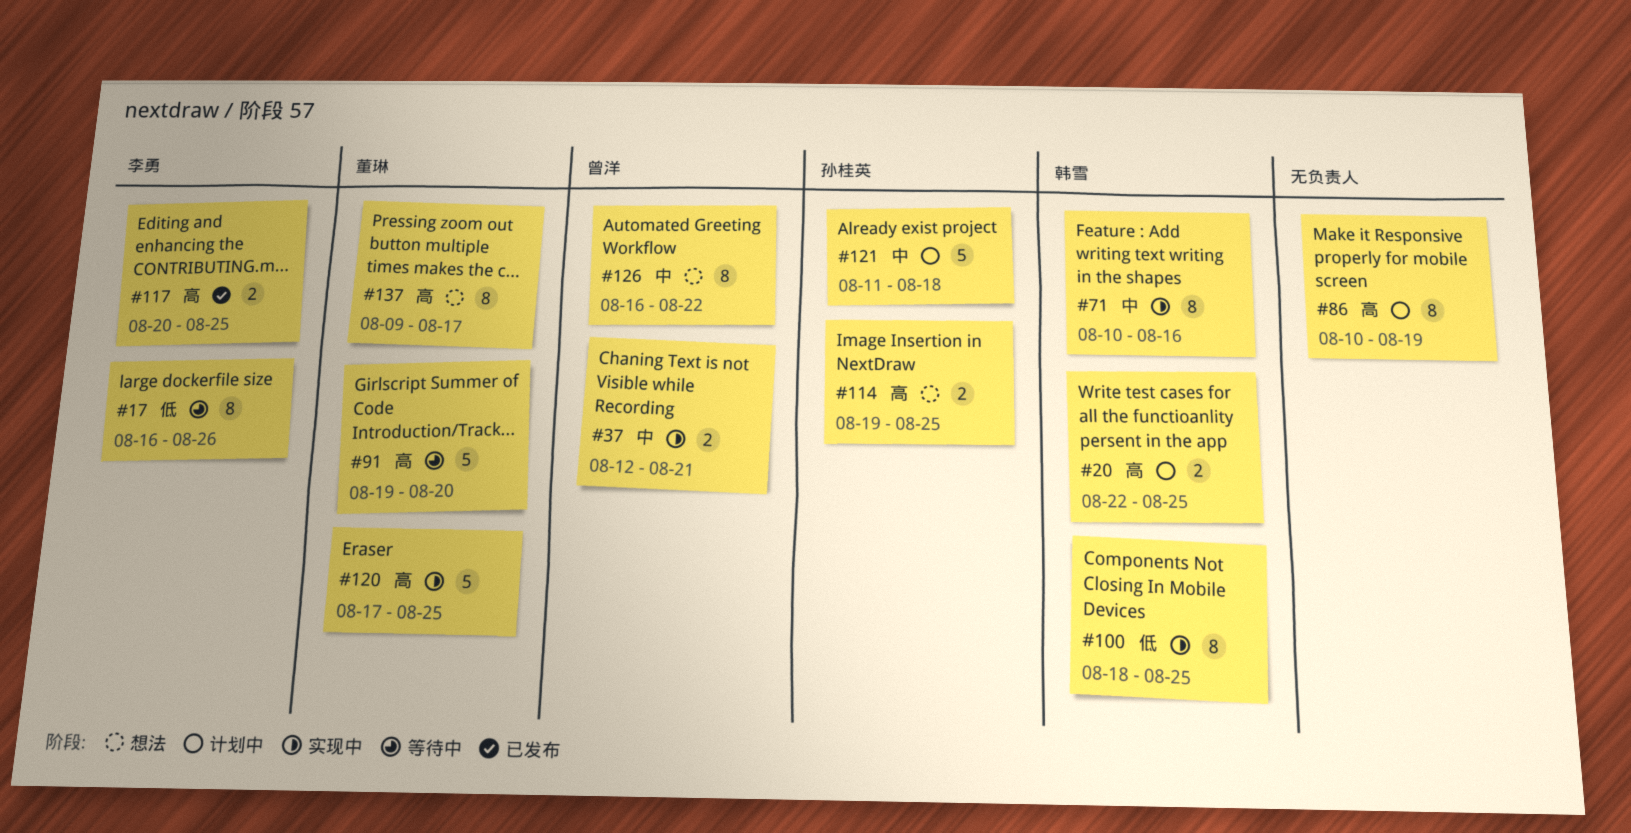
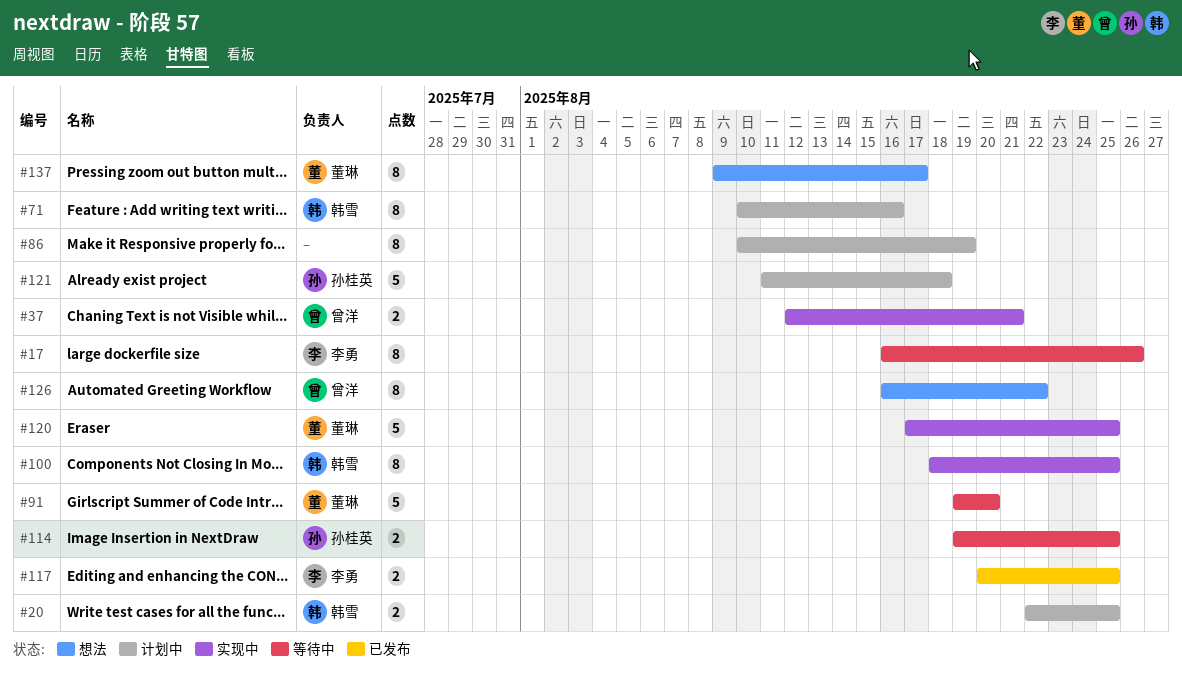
#71, status: 实现中 -> 计划中
#114, status: 想法 -> 等待中

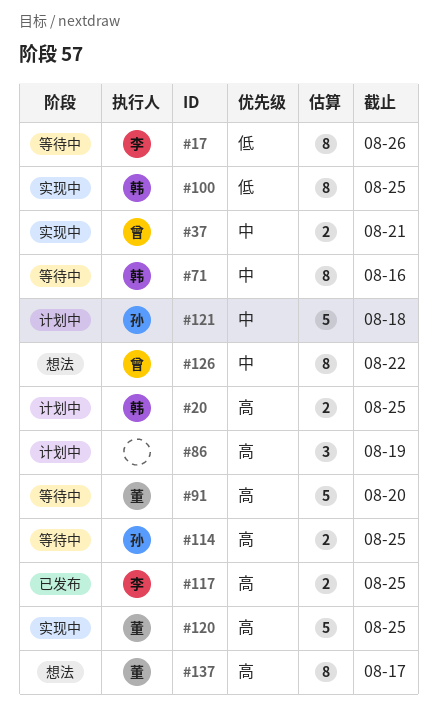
#71, status: 计划中 -> 等待中
#86, estimate: 8 -> 3

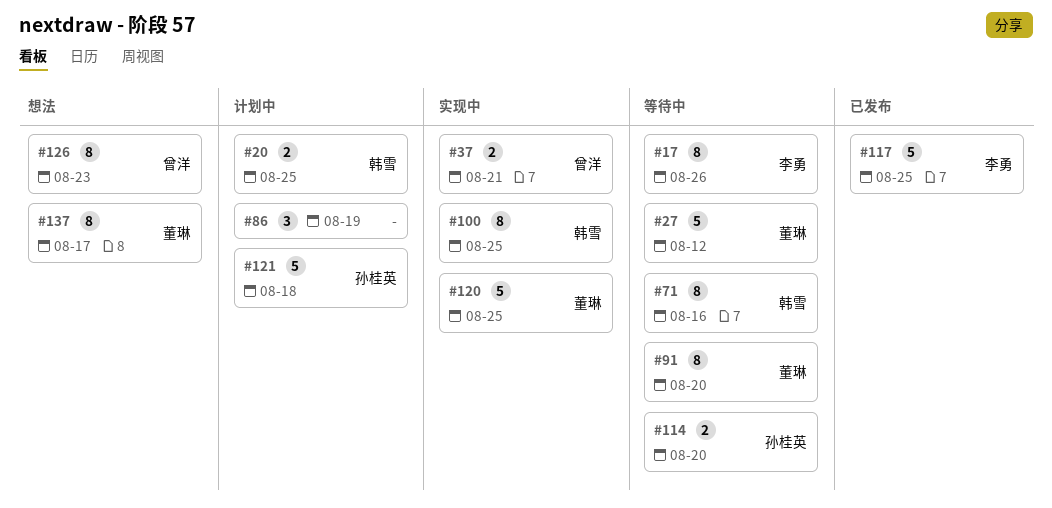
#27: none -> present
#91, estimate: 5 -> 8
#114, due: Aug 25 -> Aug 20
#117, estimate: 2 -> 5
#126, due: Aug 22 -> Aug 23

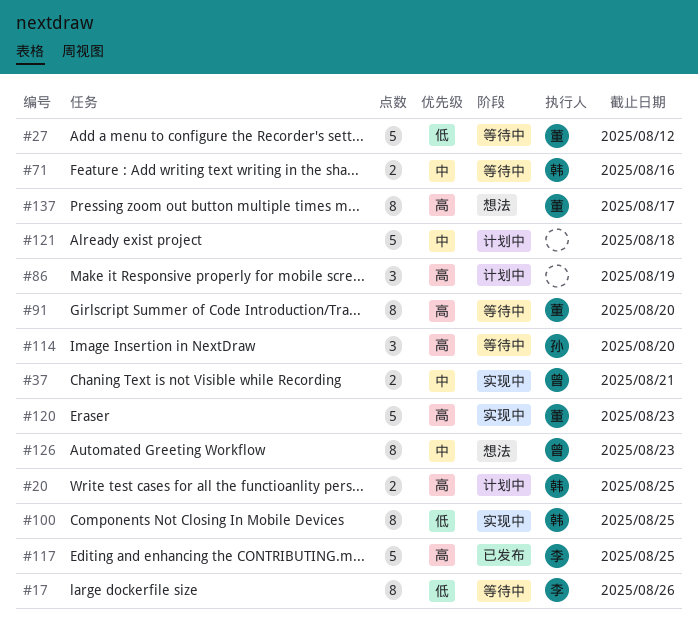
#71, estimate: 8 -> 2
#114, estimate: 2 -> 3
#120, due: Aug 25 -> Aug 23
#121, owner: 孙桂英 -> none

